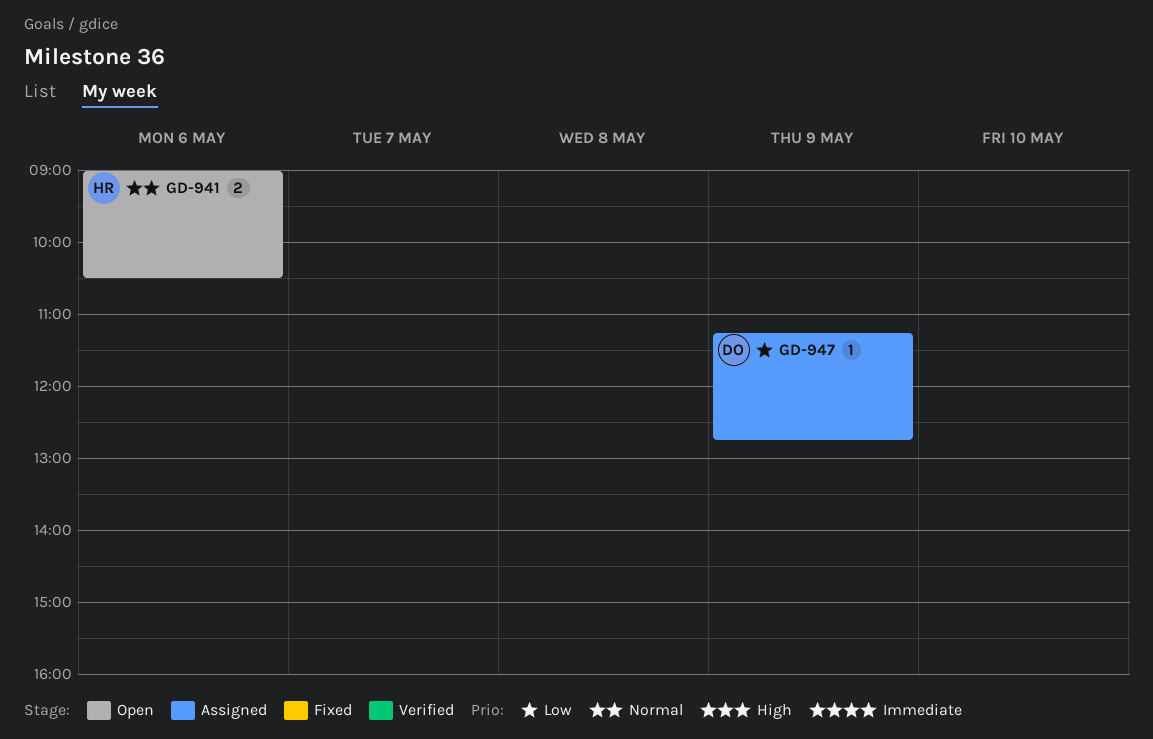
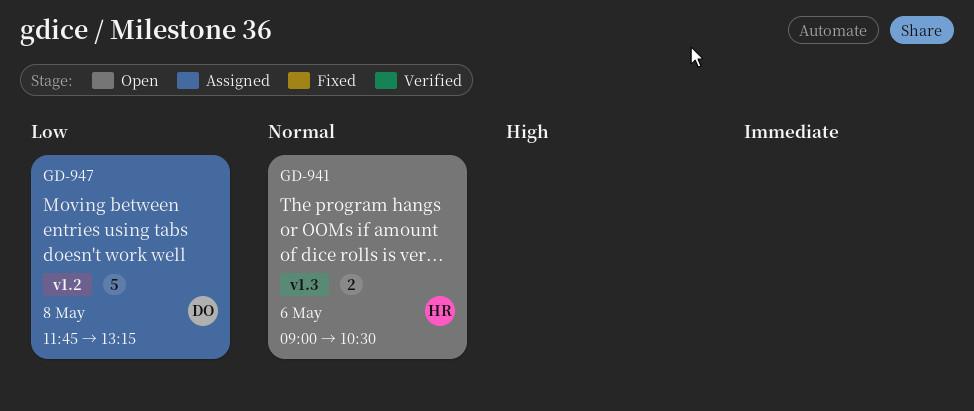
GD-947, estimate: 1 -> 5
GD-947, day: May 9 -> May 8
GD-947, begins: 11:15 -> 11:45
GD-947, ends: 12:45 -> 13:15

